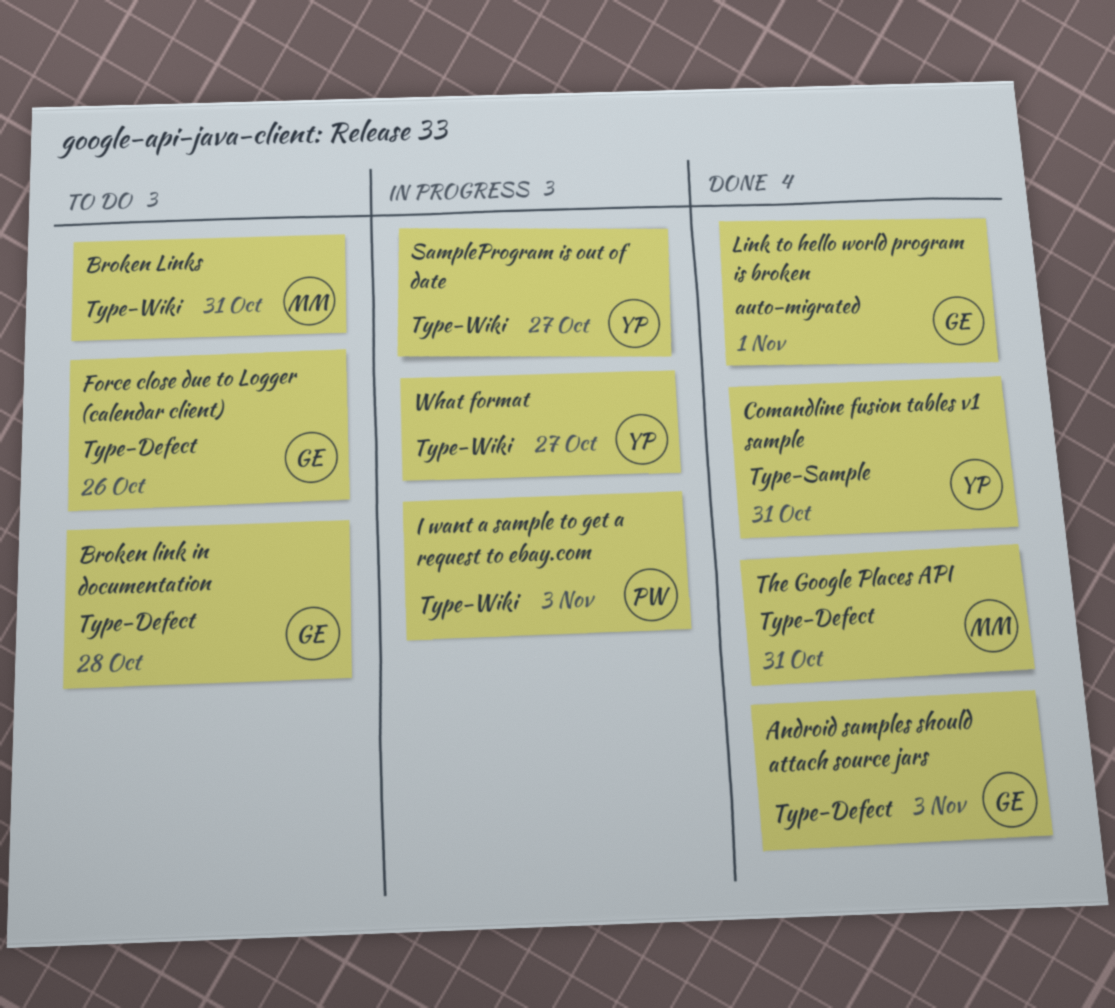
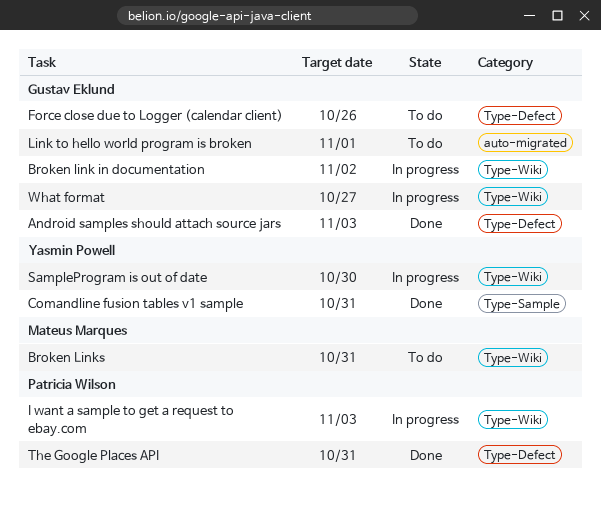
Broken link in documentation, status: To do -> In progress
Broken link in documentation, label: Type-Defect -> Type-Wiki
Broken link in documentation, due: Oct 28 -> Nov 2
Link to hello world program is broken, status: Done -> To do
SampleProgram is out of date, due: Oct 27 -> Oct 30
The Google Places API, owner: Mateus Marques -> Patricia Wilson
What format, owner: Yasmin Powell -> Gustav Eklund

